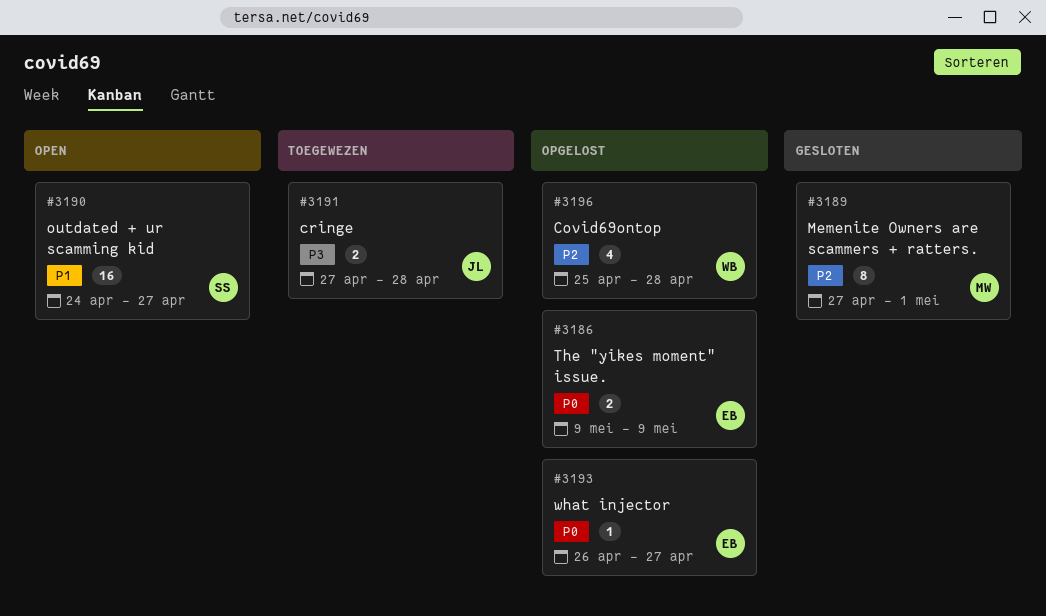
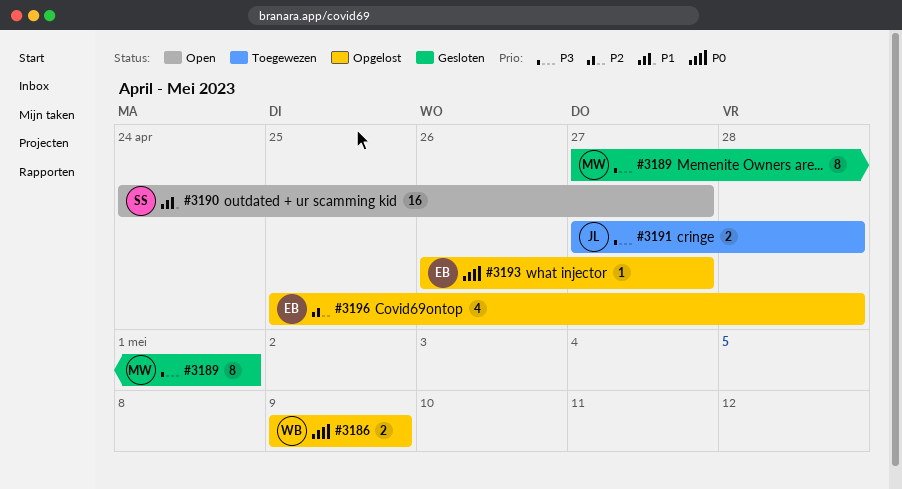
#3186, owner: EB -> WB
#3189, priority: P2 -> P3
#3196, owner: WB -> EB

